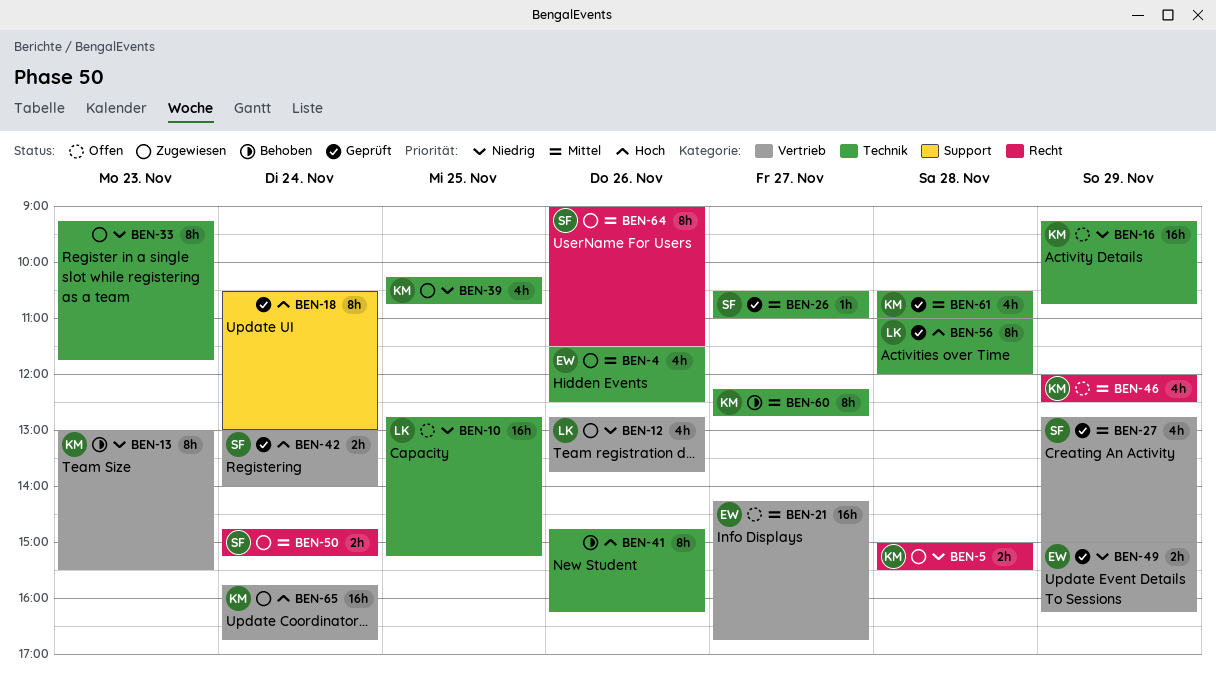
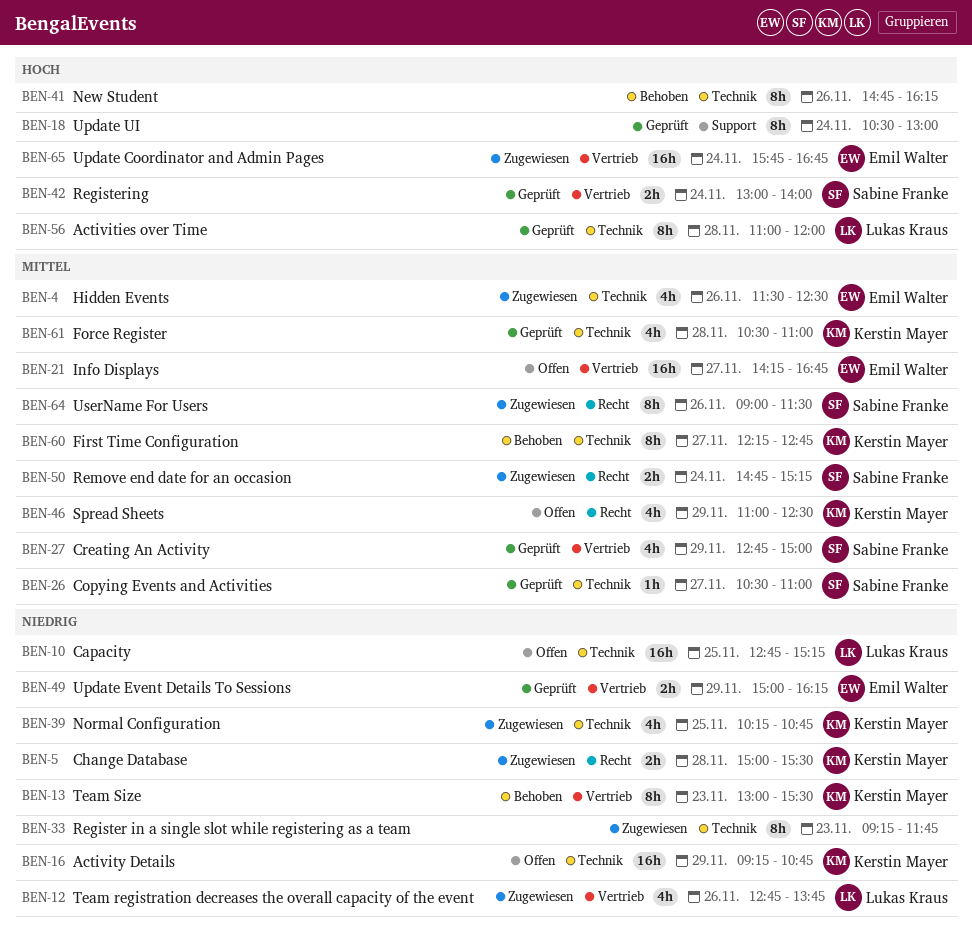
BEN-46, begins: 12:00 -> 11:00
BEN-65, owner: Kerstin Mayer -> Emil Walter

